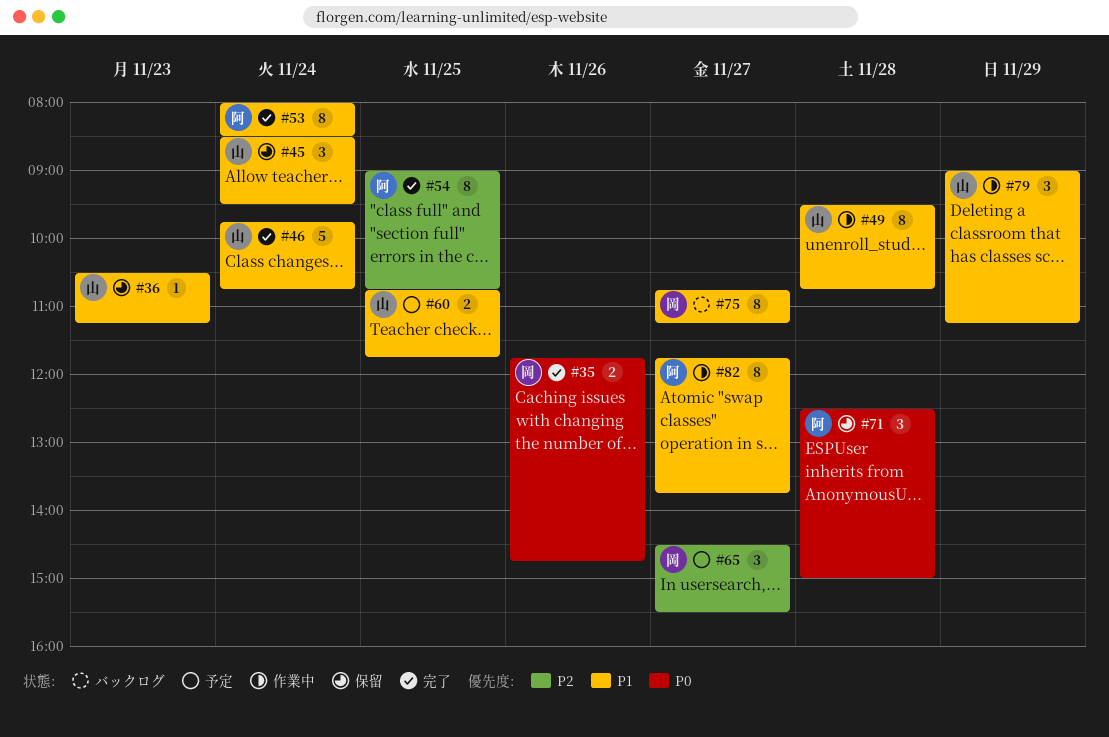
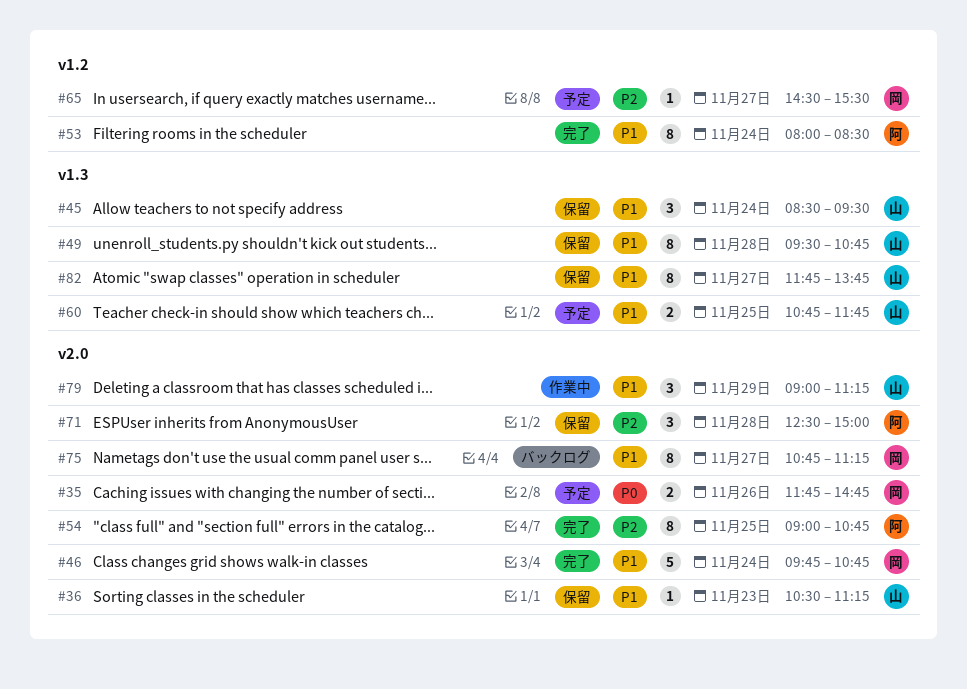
#35, status: 完了 -> 予定
#46, owner: 山 -> 岡
#49, status: 作業中 -> 保留
#65, estimate: 3 -> 1
#71, priority: P0 -> P2
#82, status: 作業中 -> 保留
#82, owner: 阿 -> 山

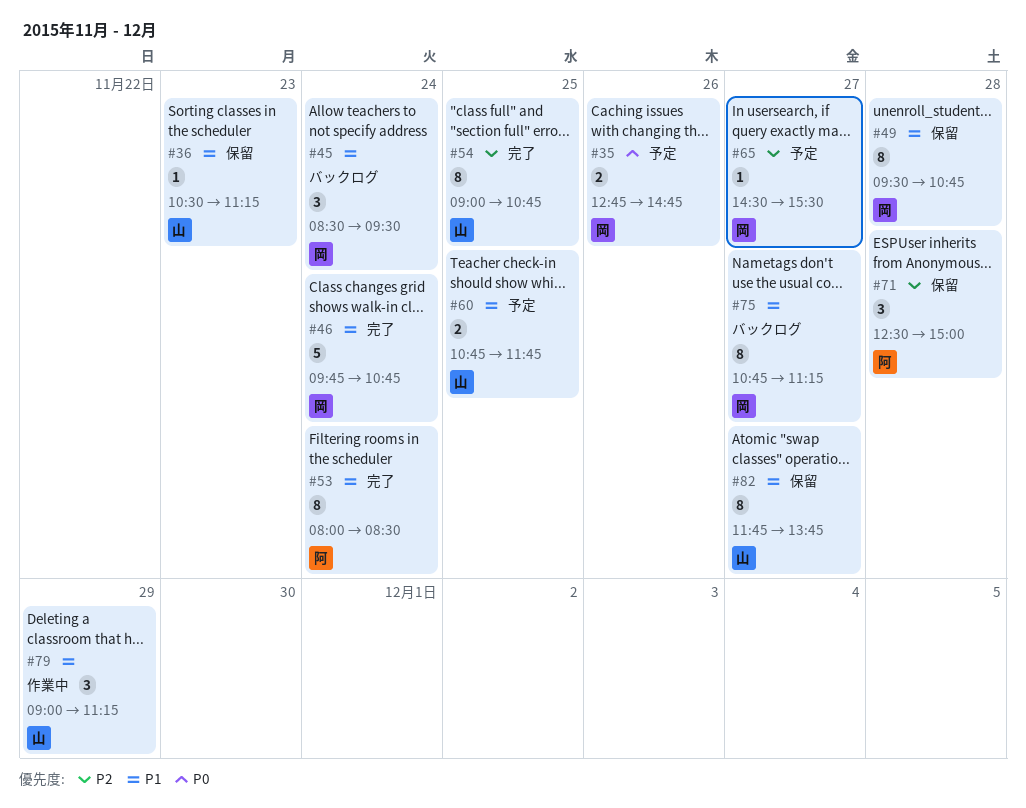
#35, begins: 11:45 -> 12:45
#45, status: 保留 -> バックログ
#45, owner: 山 -> 岡
#49, owner: 山 -> 岡
#54, owner: 阿 -> 山

